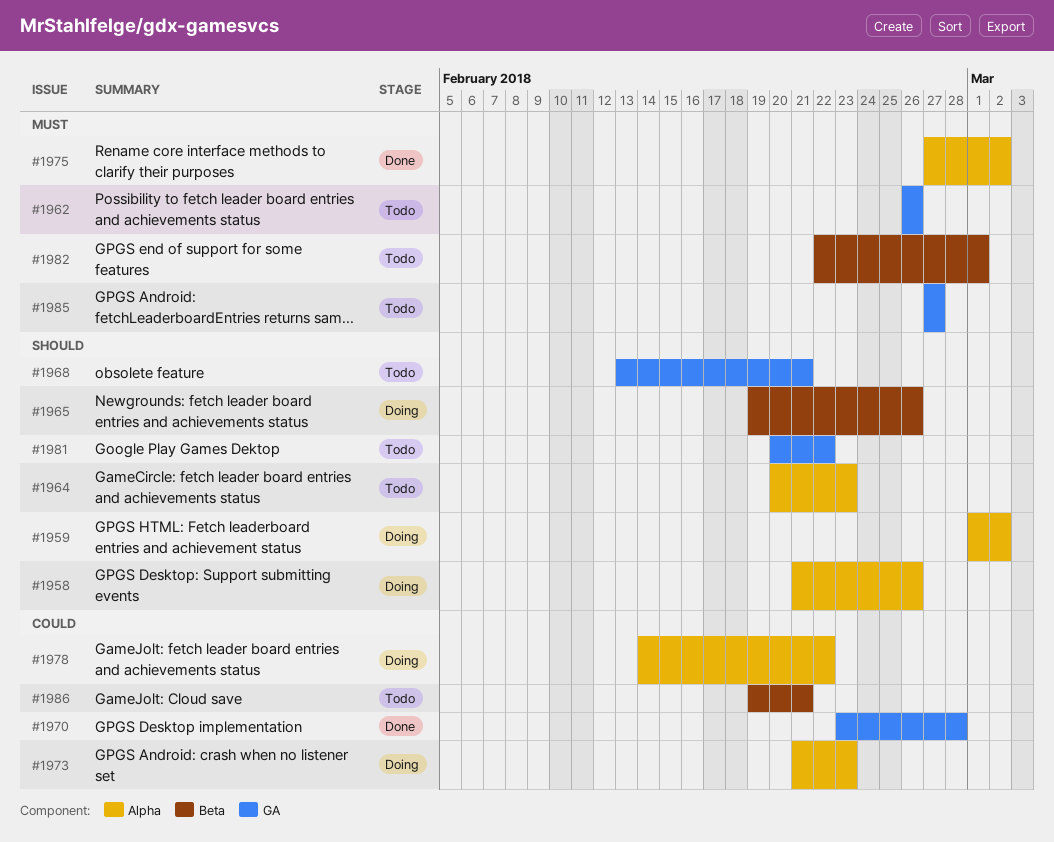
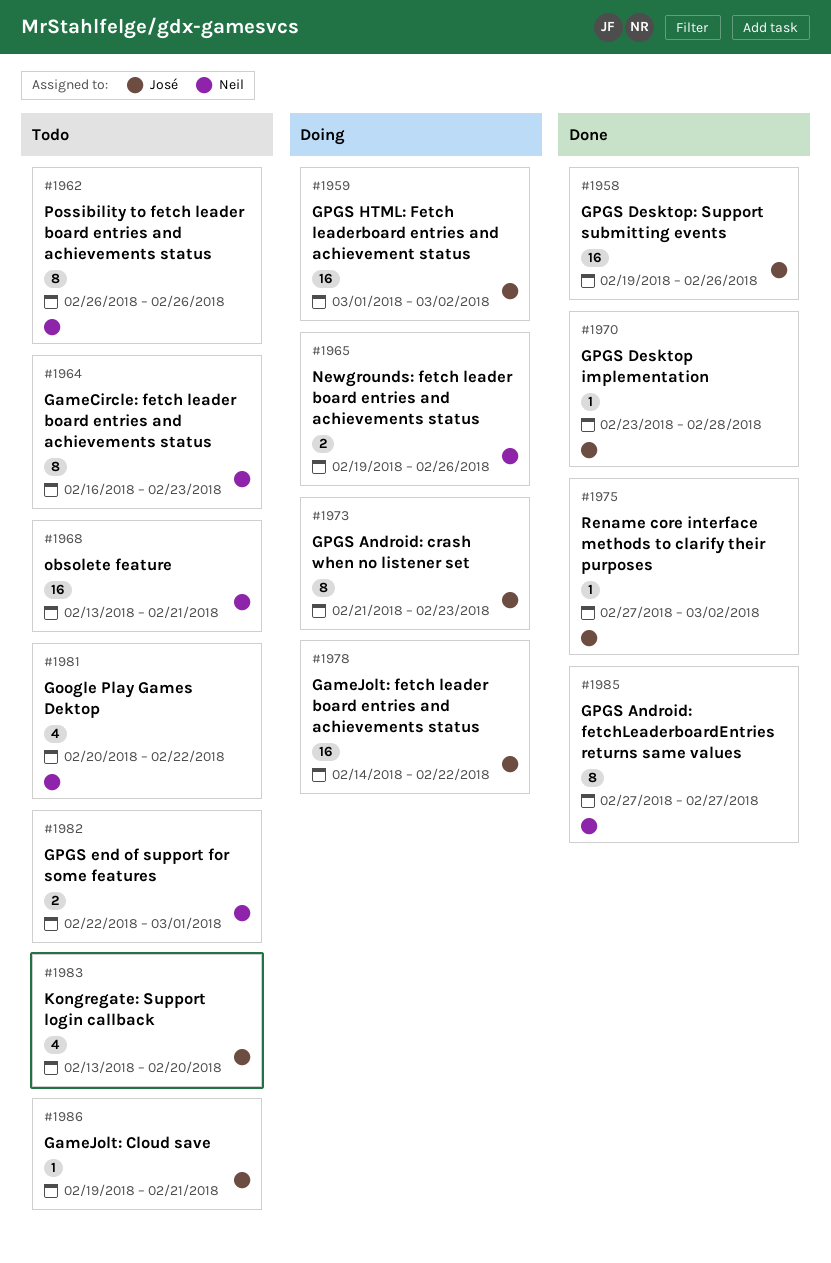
#1958, status: Doing -> Done
#1958, start: Feb 21 -> Feb 19
#1964, start: Feb 20 -> Feb 16
#1983: none -> present
#1985, status: Todo -> Done

